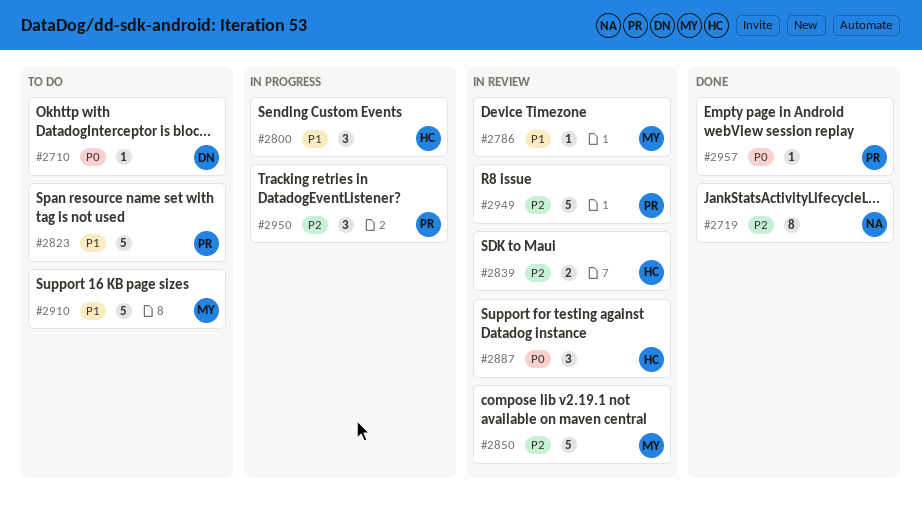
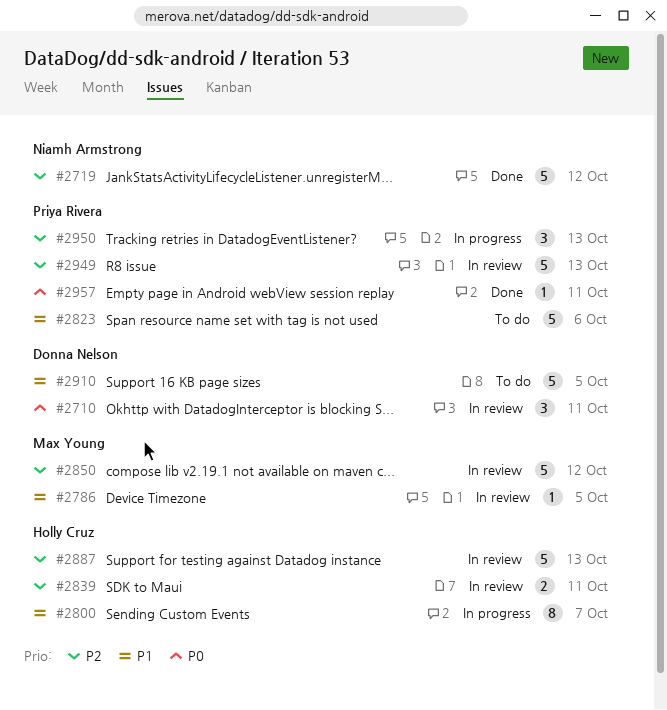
#2710, status: To do -> In review
#2710, estimate: 1 -> 3
#2719, estimate: 8 -> 5
#2800, estimate: 3 -> 8
#2887, priority: P0 -> P2
#2887, estimate: 3 -> 5
#2910, owner: Max Young -> Donna Nelson

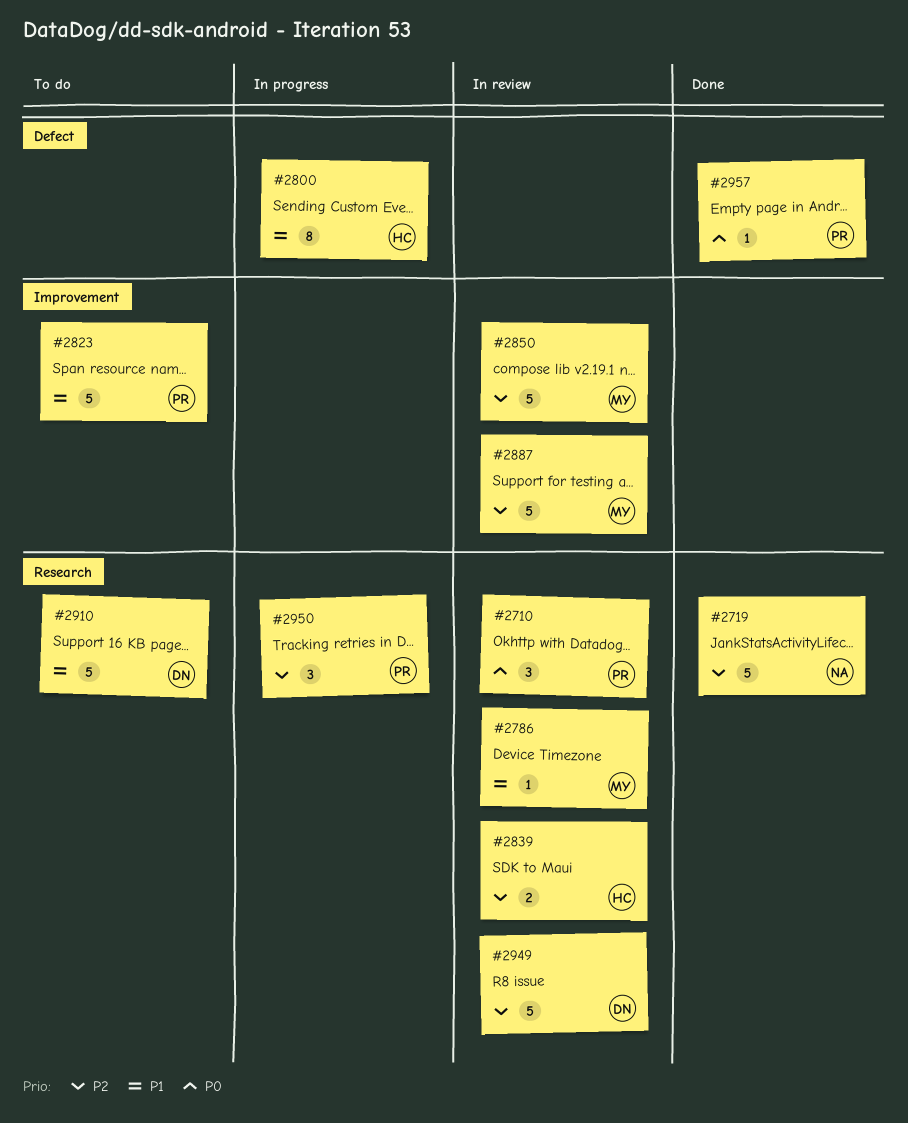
#2710, owner: Donna Nelson -> Priya Rivera
#2887, owner: Holly Cruz -> Max Young
#2949, owner: Priya Rivera -> Donna Nelson

